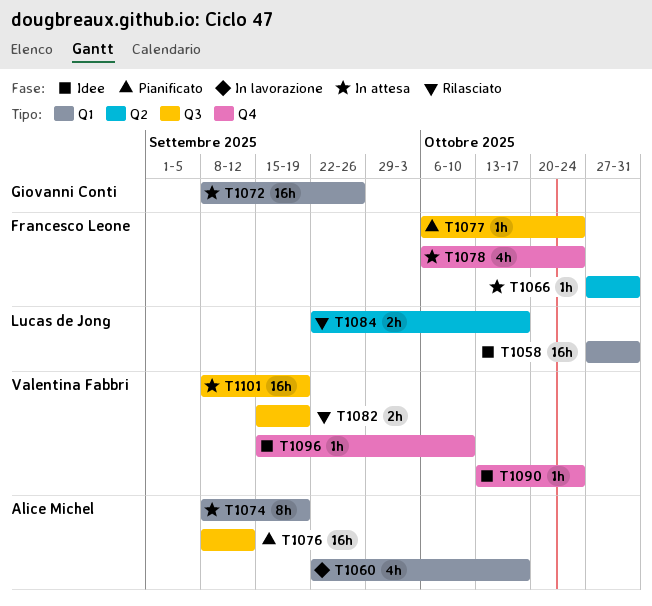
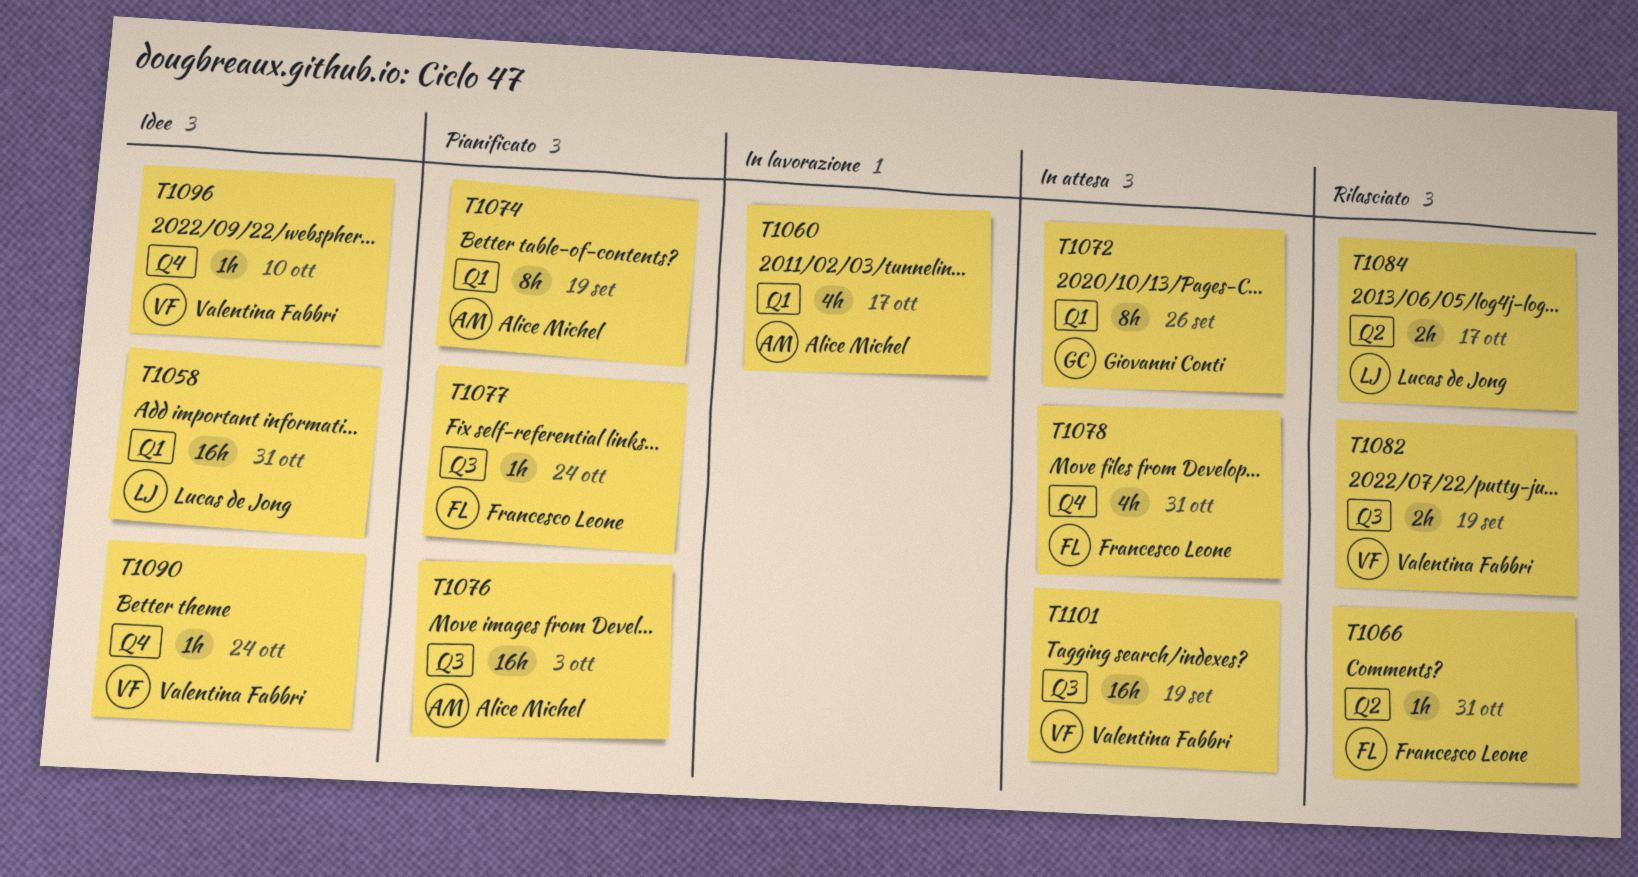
T1066, status: In attesa -> Rilasciato
T1072, estimate: 16h -> 8h
T1074, status: In attesa -> Pianificato
T1076, due: Sep 12 -> Oct 3
T1078, due: Oct 24 -> Oct 31

